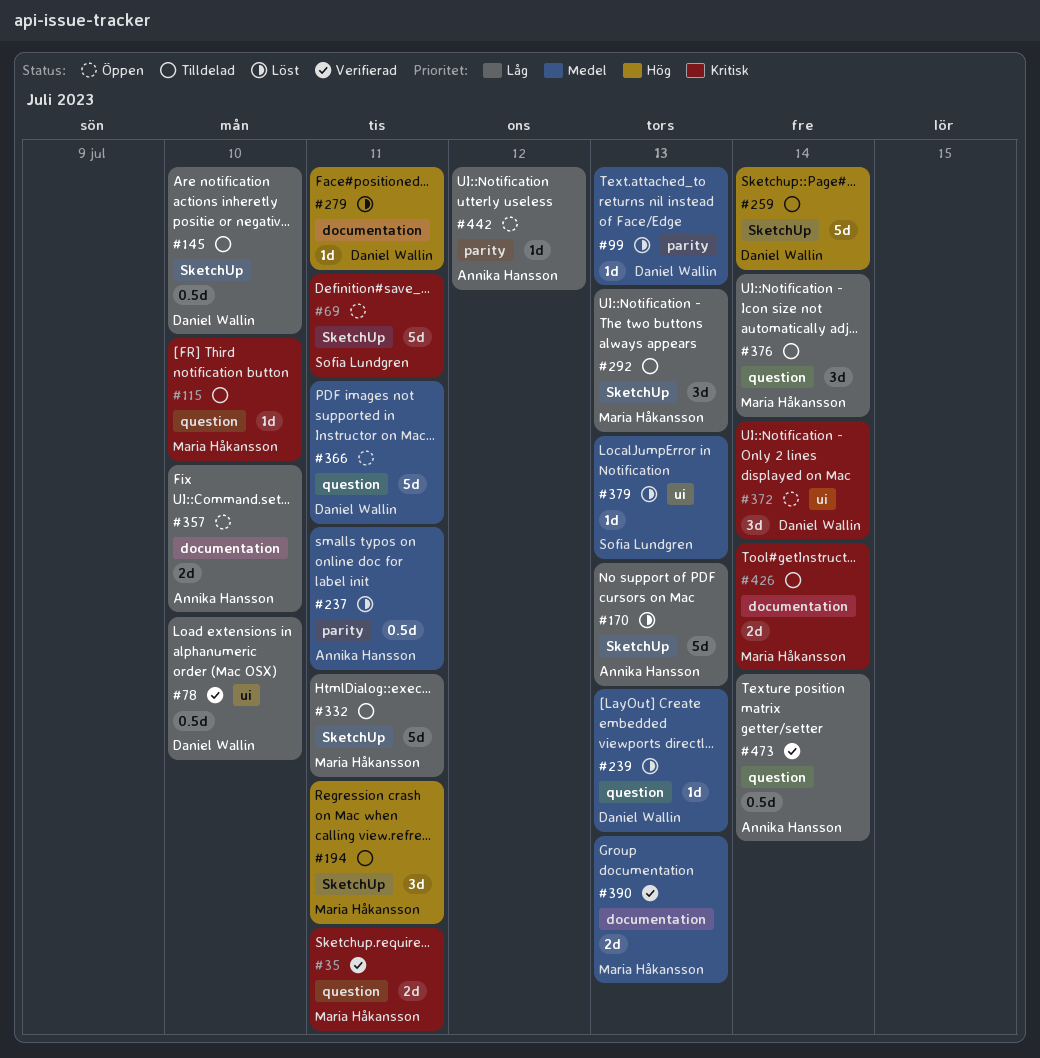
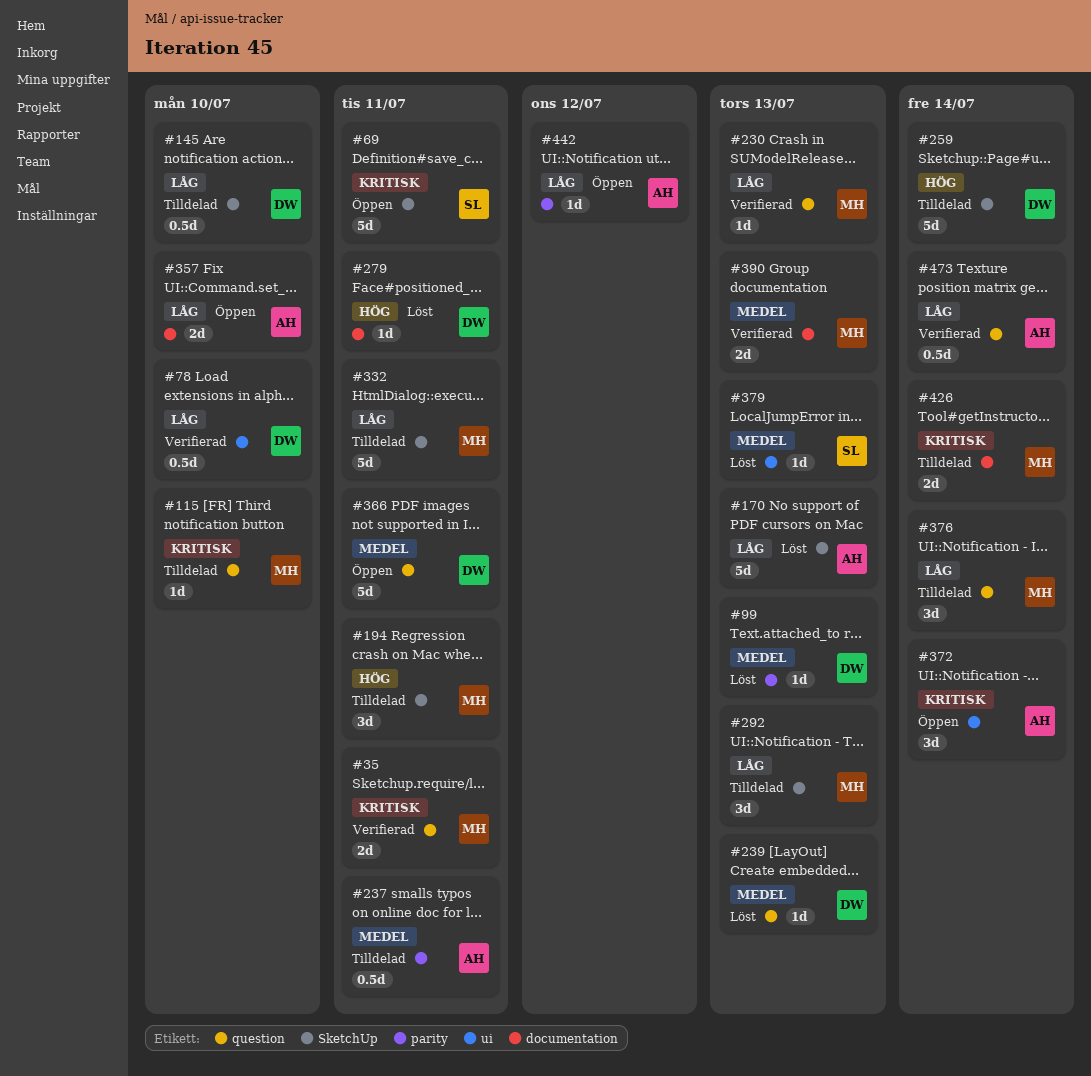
#230: none -> present
#237, status: Löst -> Tilldelad
#372, owner: Daniel Wallin -> Annika Hansson

